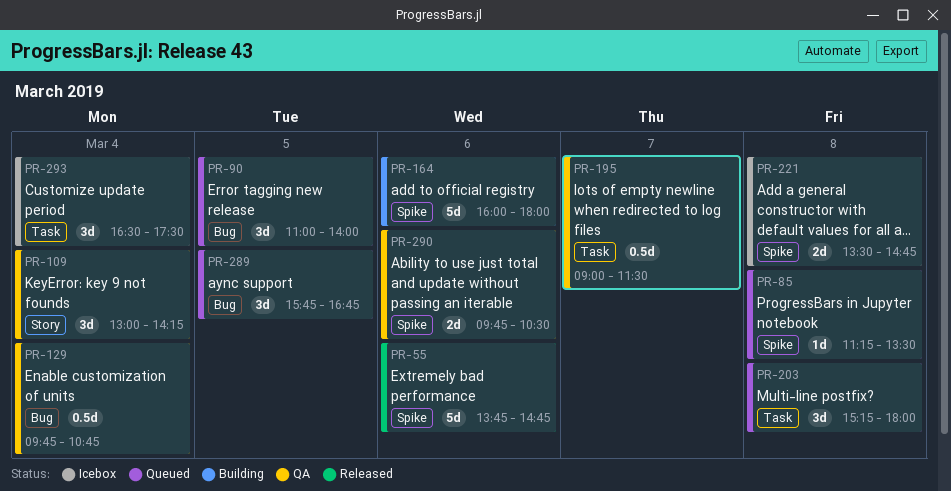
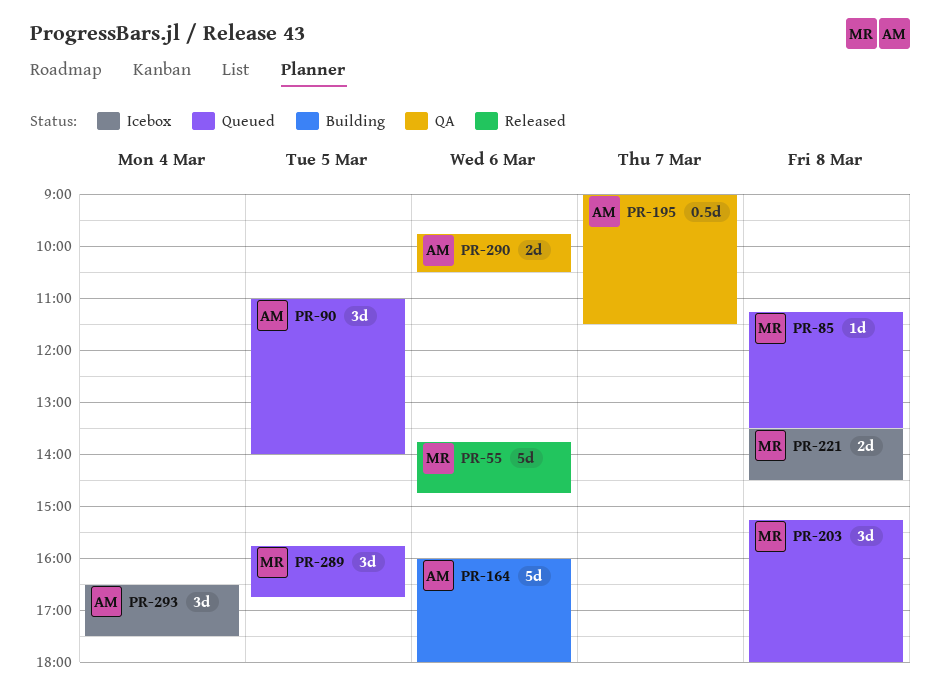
PR-109: present -> none
PR-129: present -> none
PR-221, ends: 14:45 -> 14:30

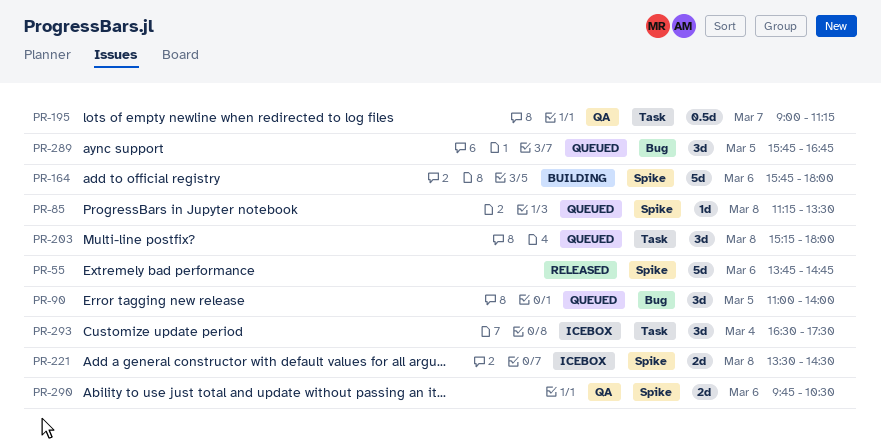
PR-164, begins: 16:00 -> 15:45
PR-195, ends: 11:30 -> 11:15

